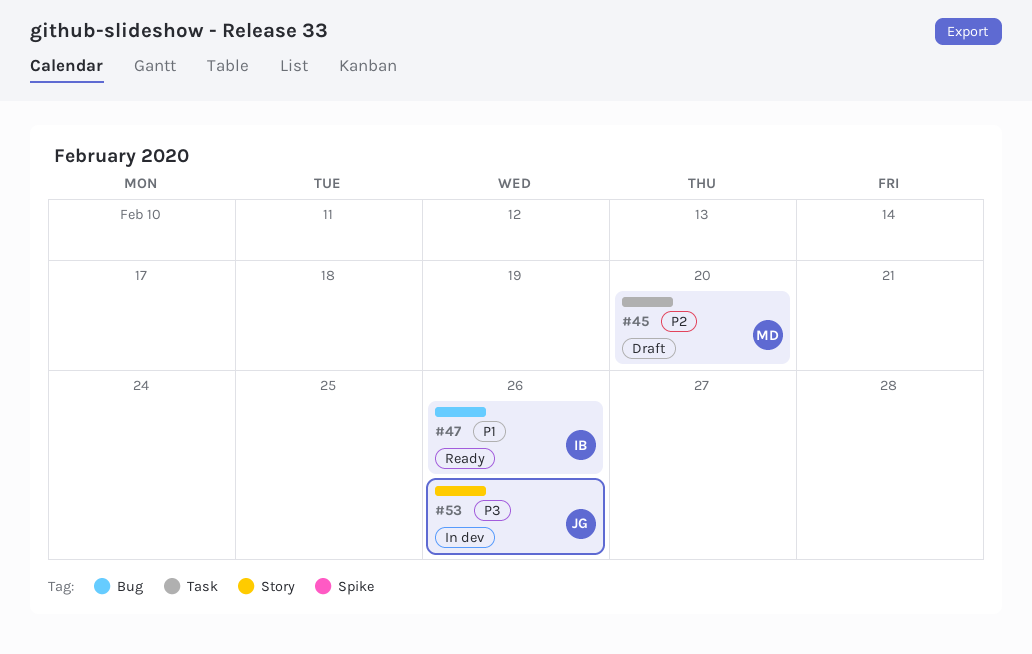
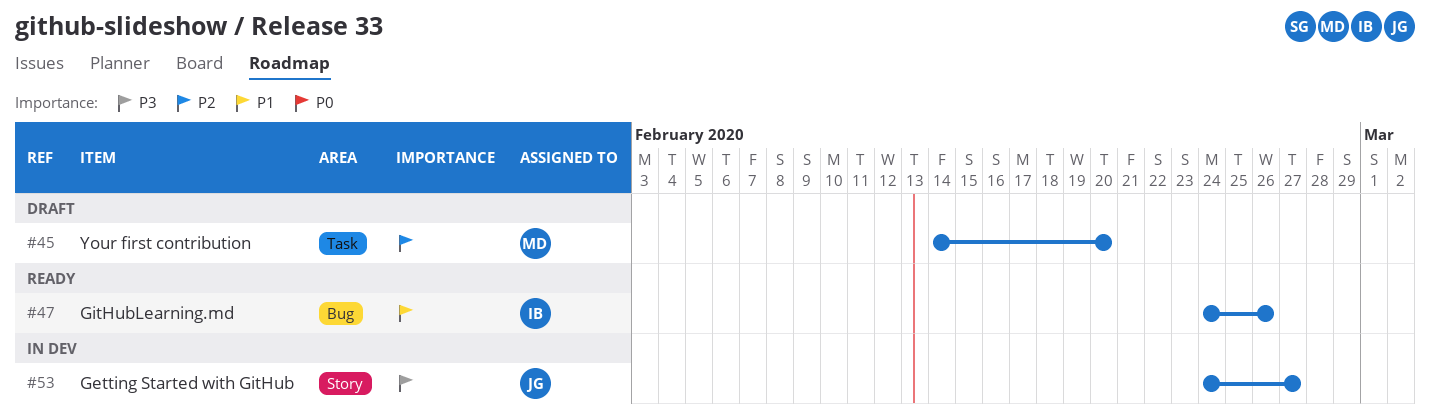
#53, due: Feb 26 -> Feb 27

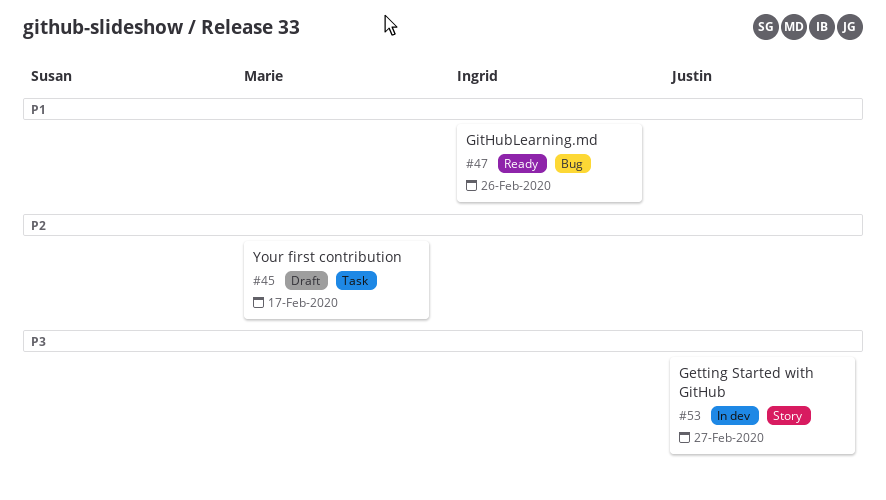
#45, due: Feb 20 -> Feb 17

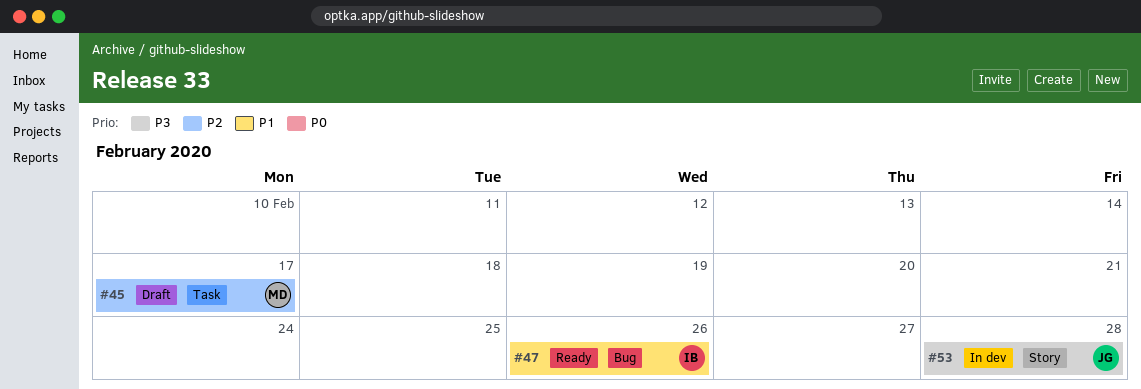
#53, due: Feb 27 -> Feb 28

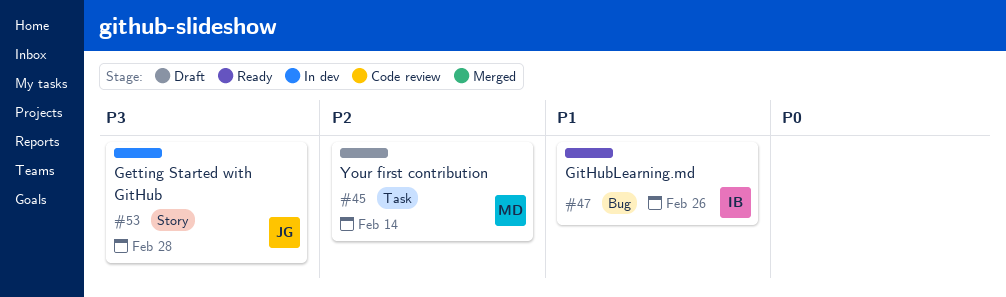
#45, due: Feb 17 -> Feb 14

